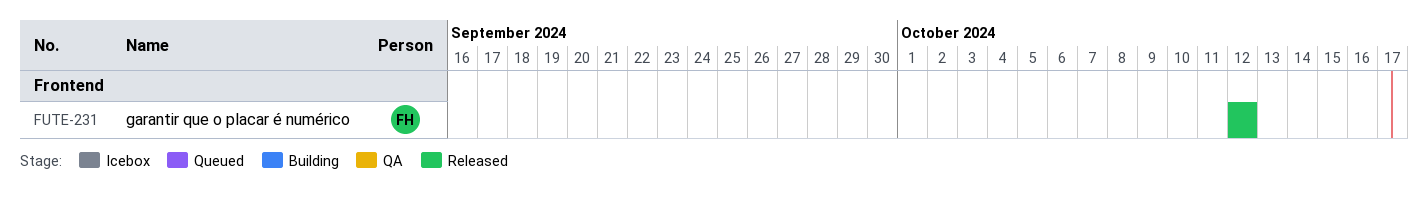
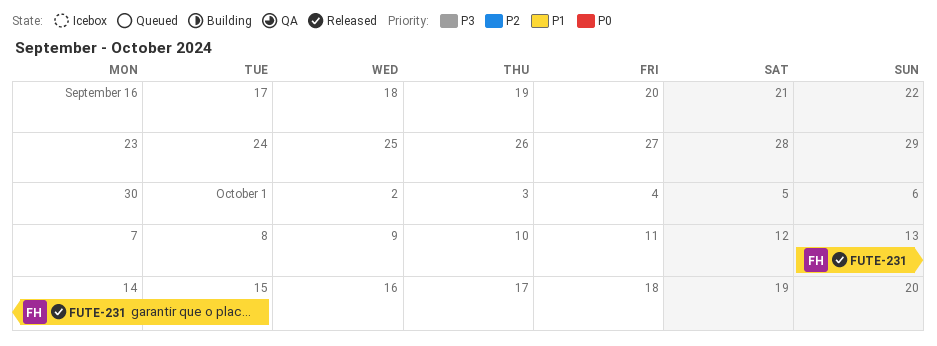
FUTE-231, start: Oct 12 -> Oct 13
FUTE-231, due: Oct 12 -> Oct 15

